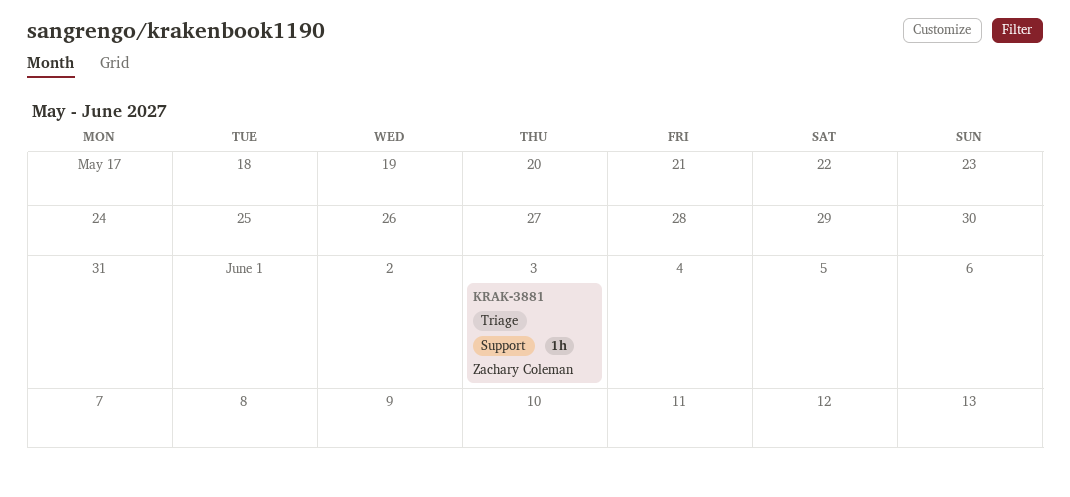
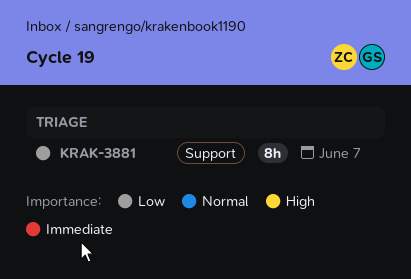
KRAK-3881, estimate: 1h -> 8h
KRAK-3881, due: Jun 3 -> Jun 7

